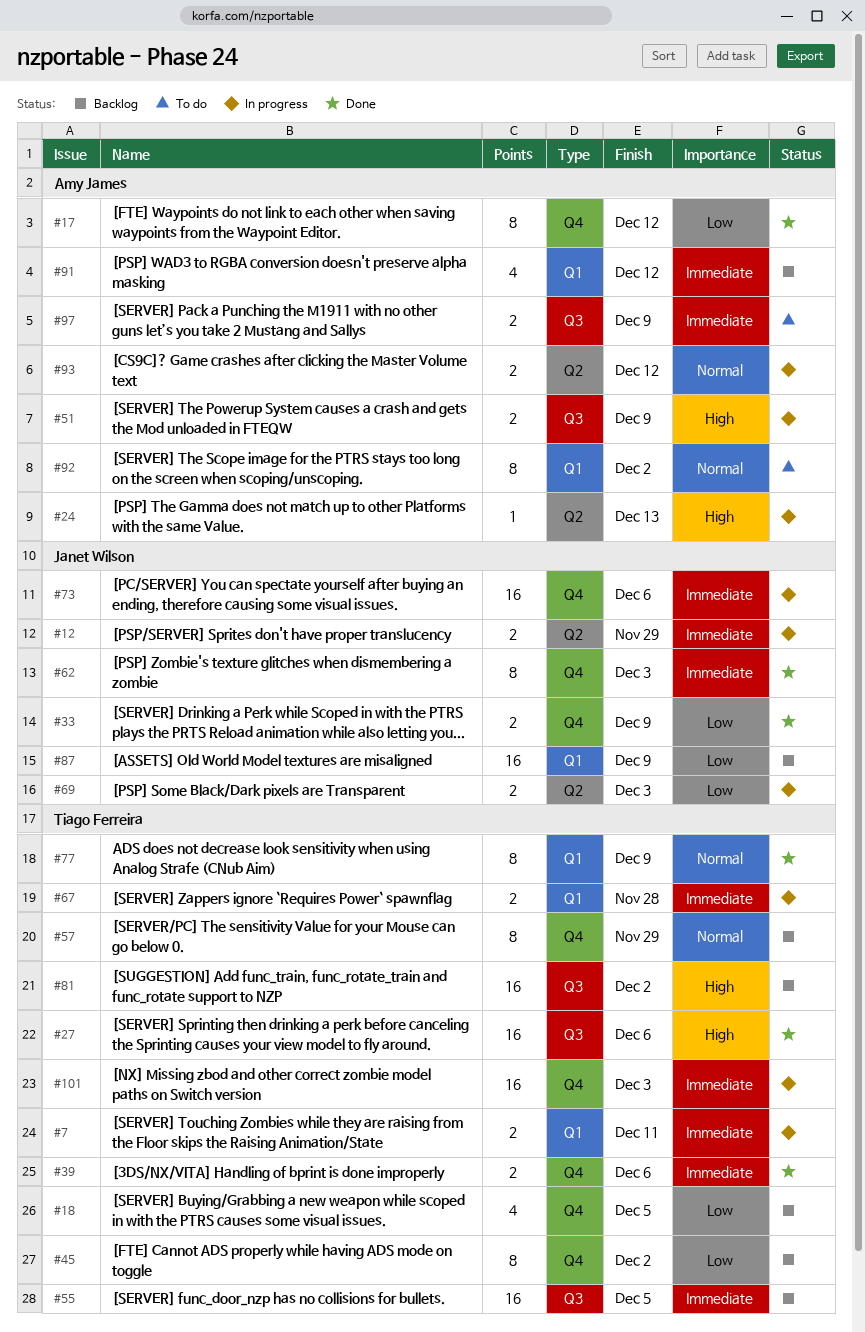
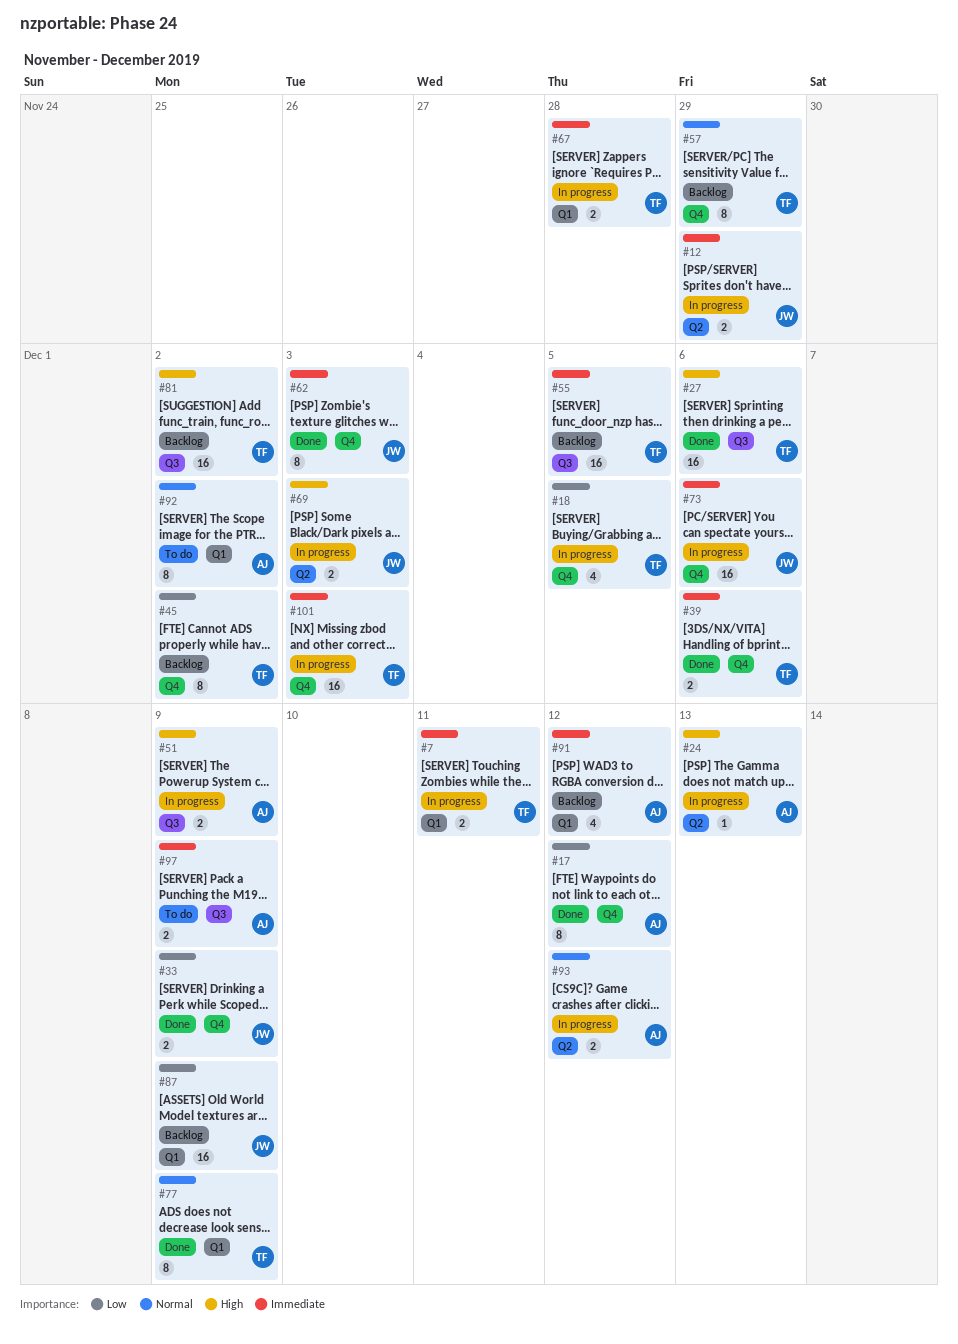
#18, status: Backlog -> In progress
#69, priority: Low -> High

